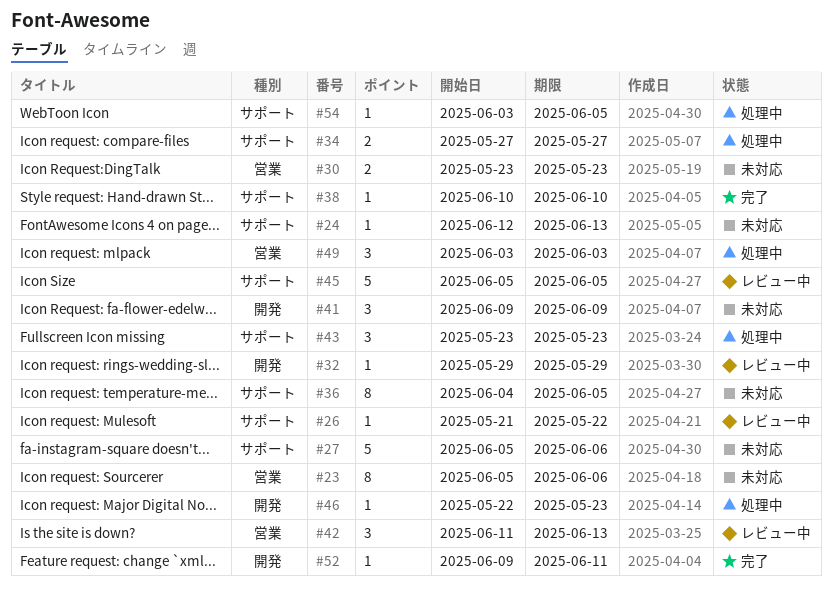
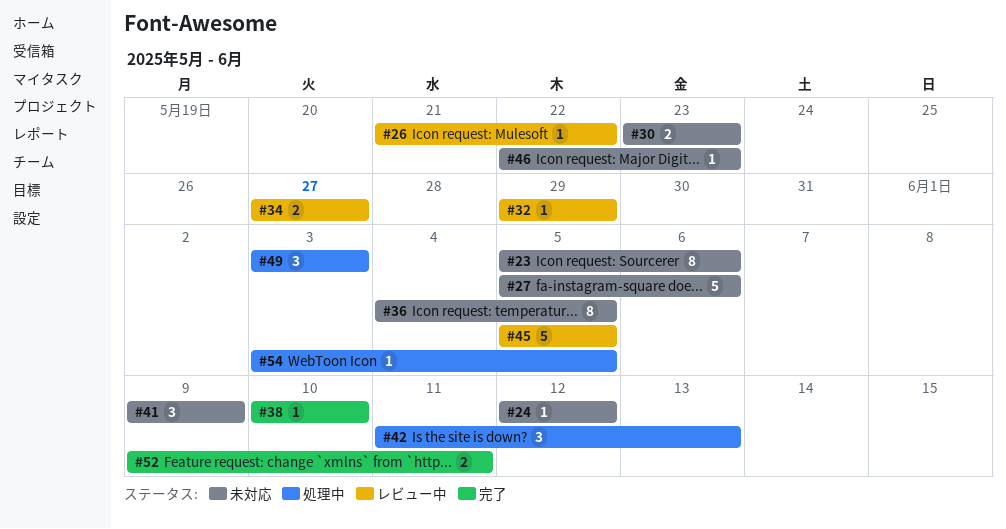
#24, due: Jun 13 -> Jun 12
#34, status: 処理中 -> レビュー中
#42, status: レビュー中 -> 処理中
#43: present -> none
#46, status: 処理中 -> 未対応
#52, estimate: 1 -> 2

